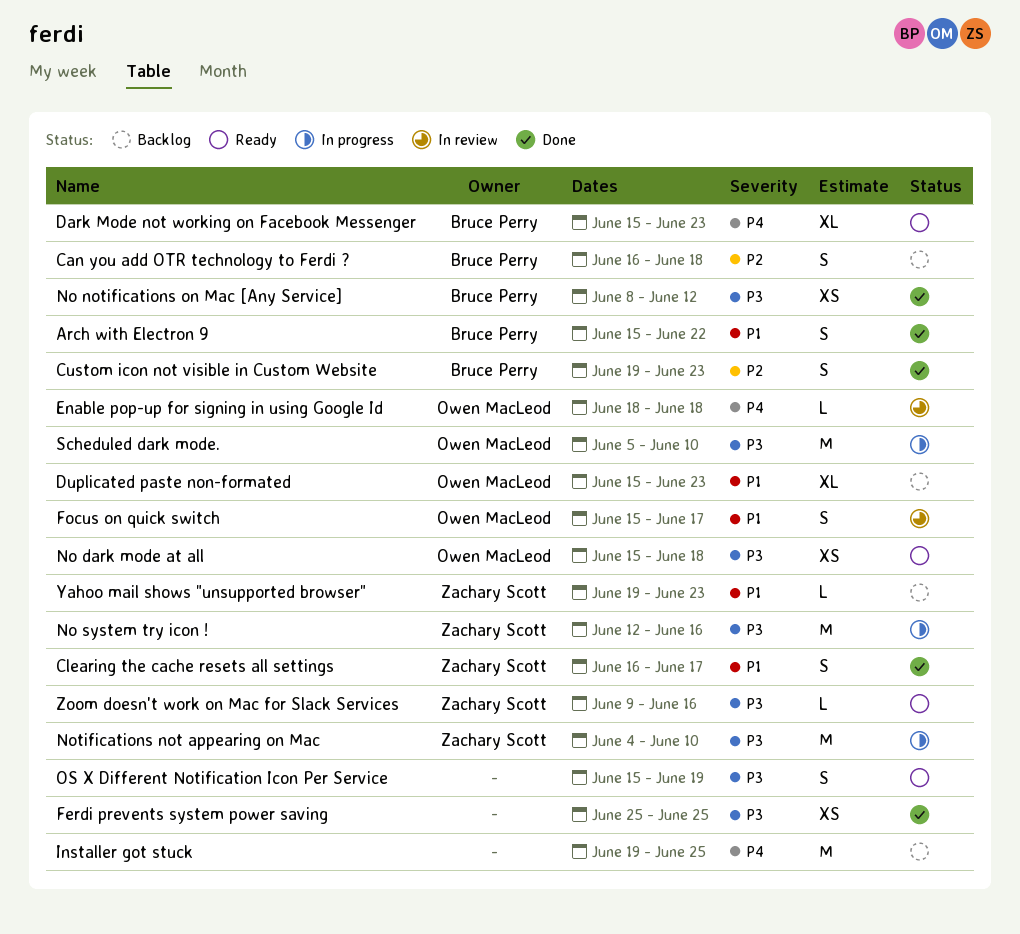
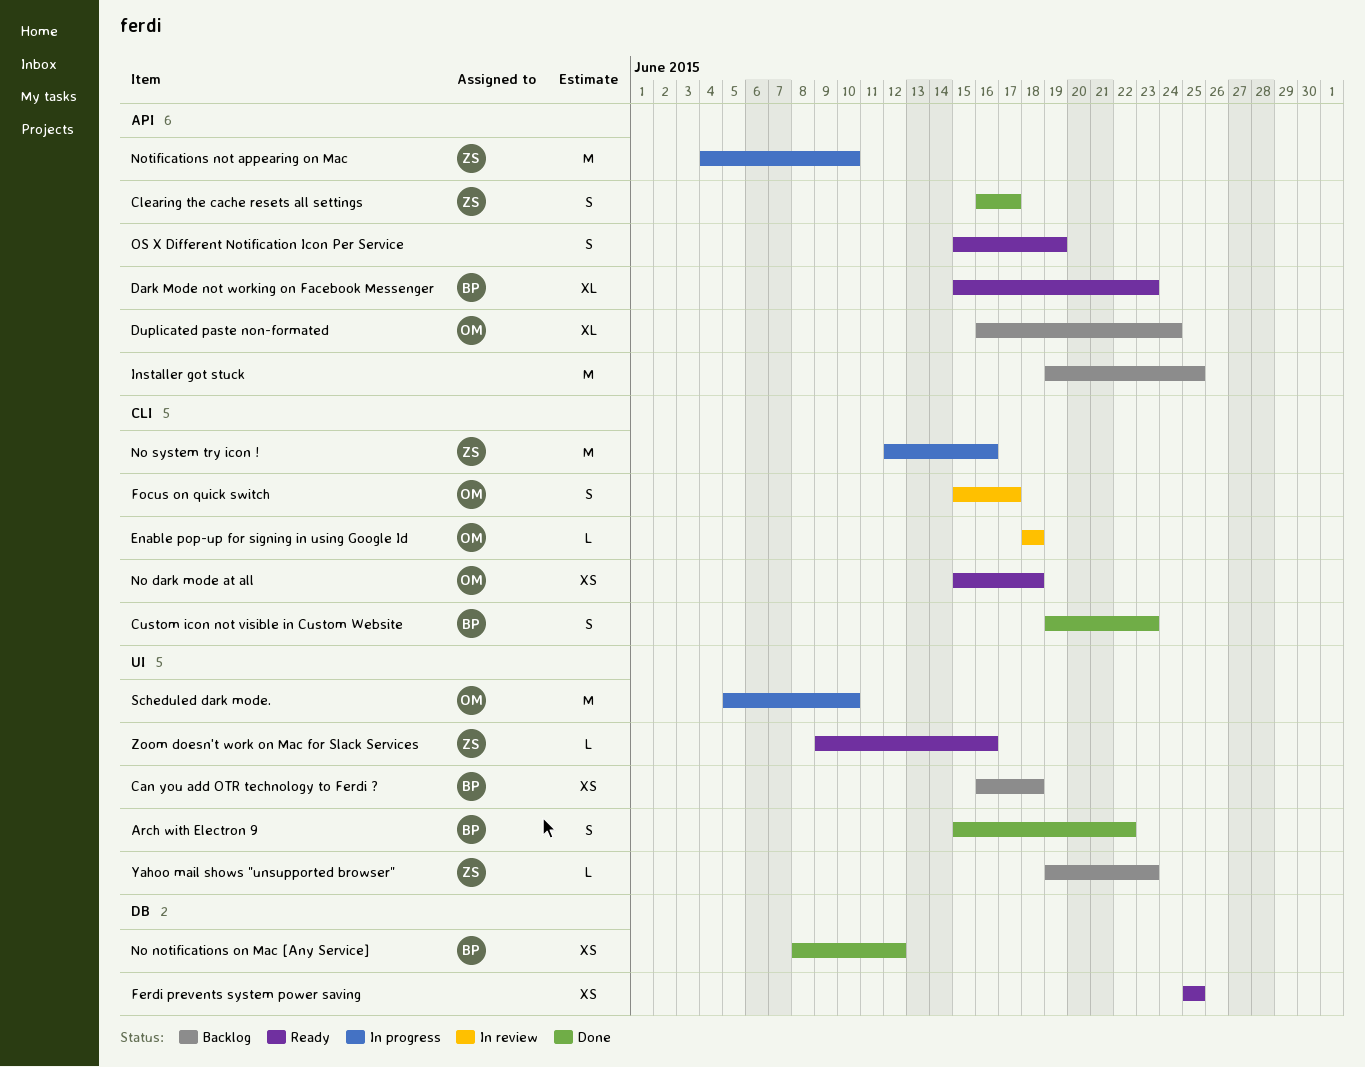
Can you add OTR technology to Ferdi ?, estimate: S -> XS
Duplicated paste non-formated, start: Jun 15 -> Jun 16
Duplicated paste non-formated, due: Jun 23 -> Jun 24
Ferdi prevents system power saving, status: Done -> Ready

